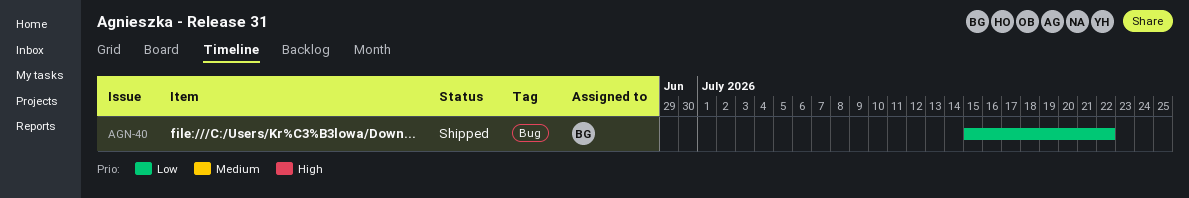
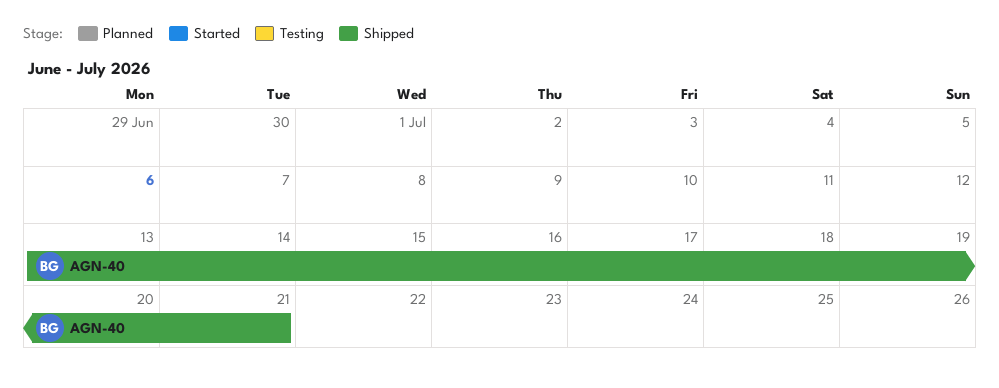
AGN-40, start: Jul 15 -> Jul 13
AGN-40, due: Jul 22 -> Jul 21

